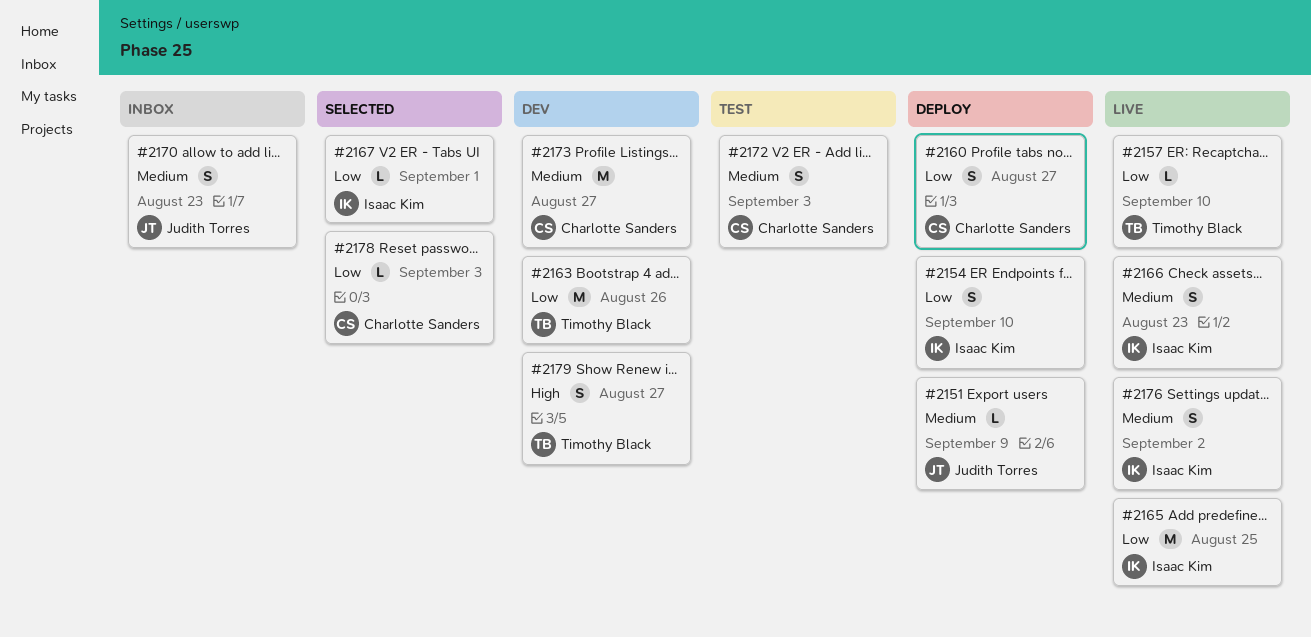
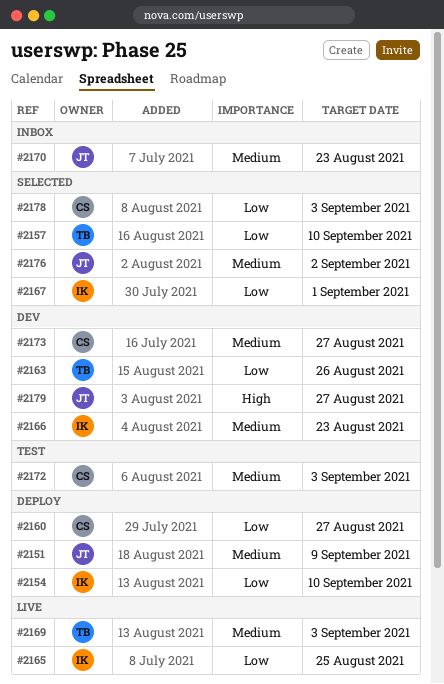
#2157, status: Live -> Selected
#2166, status: Live -> Dev
#2169: none -> present
#2176, status: Live -> Selected
#2176, owner: Isaac Kim -> Judith Torres
#2179, owner: Timothy Black -> Judith Torres

